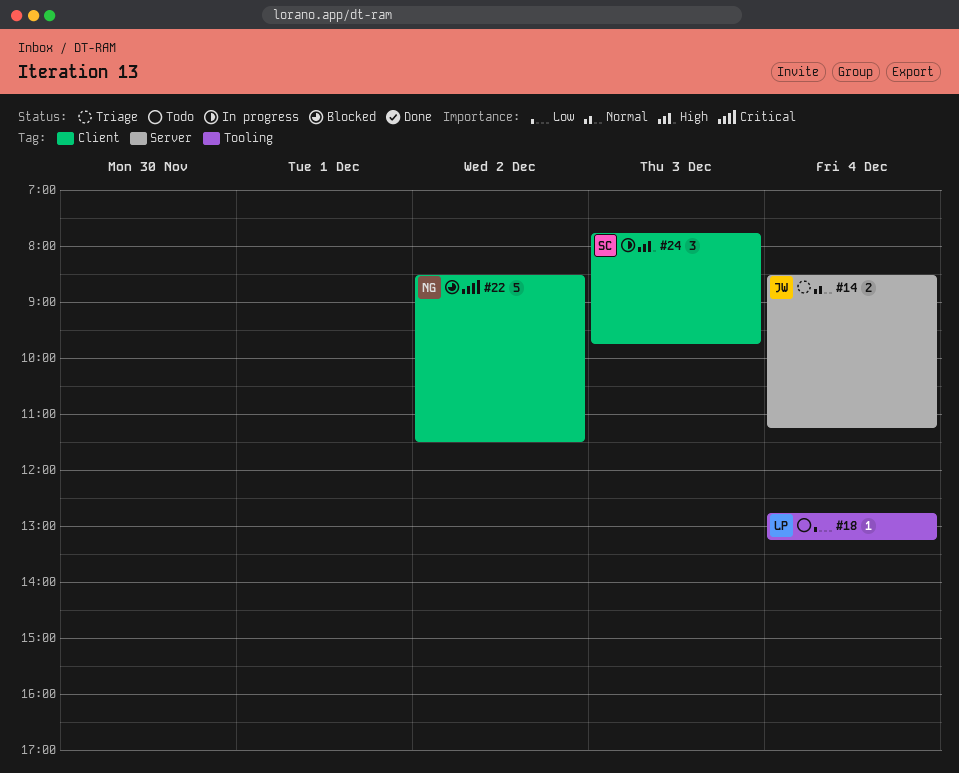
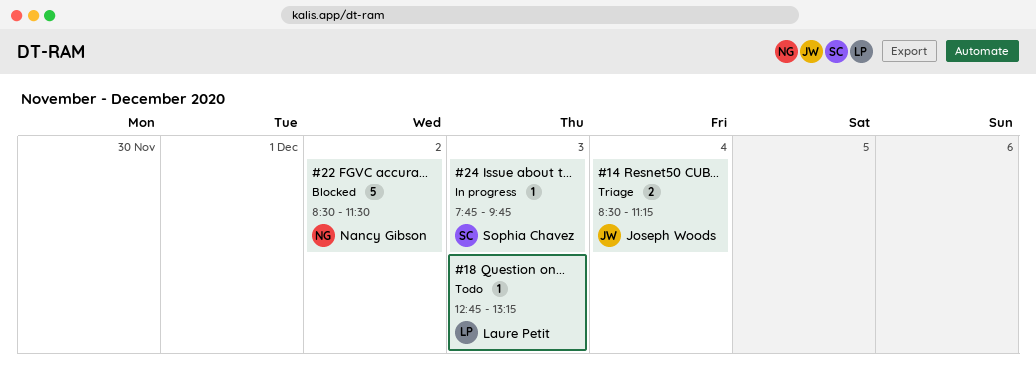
#18, day: Dec 4 -> Dec 3
#24, estimate: 3 -> 1

